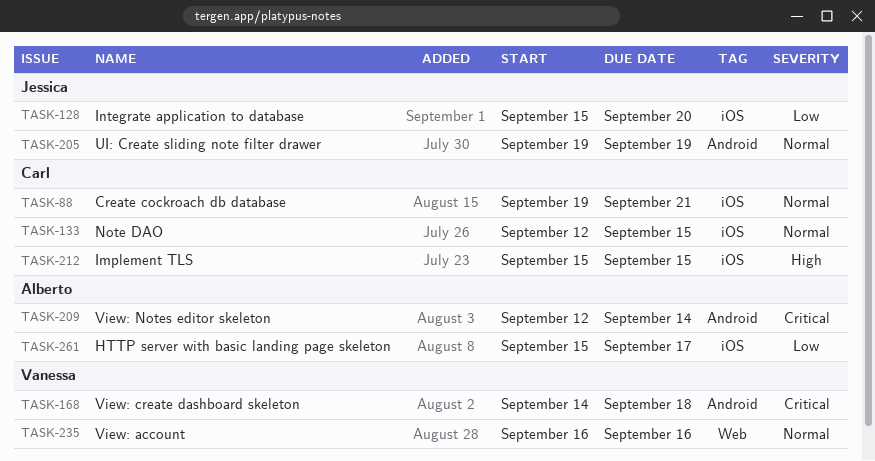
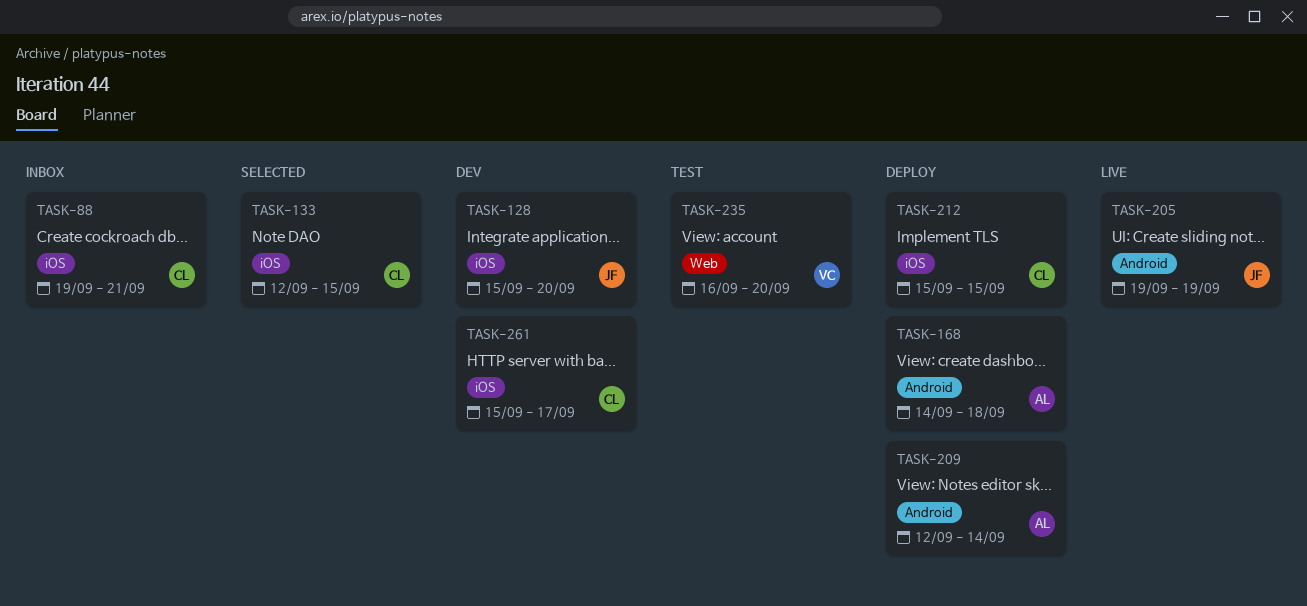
TASK-168, owner: Vanessa -> Alberto
TASK-235, due: Sep 16 -> Sep 20
TASK-261, owner: Alberto -> Carl

